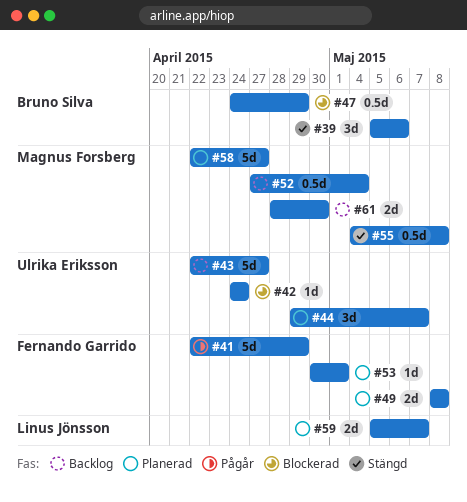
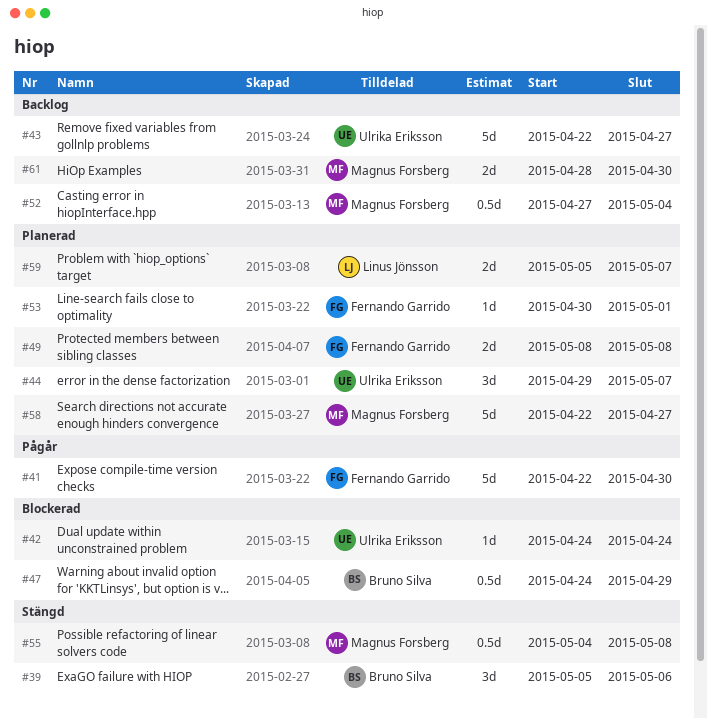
#41, due: Apr 29 -> Apr 30

